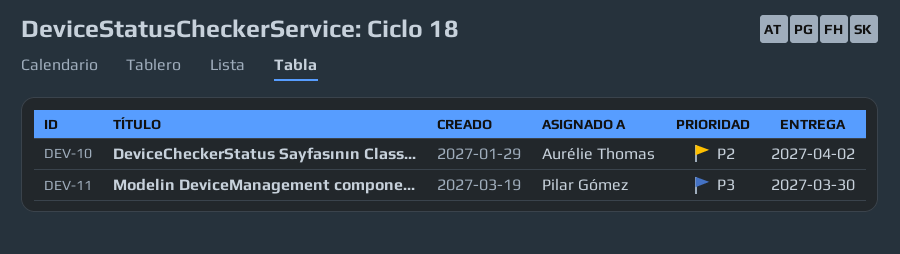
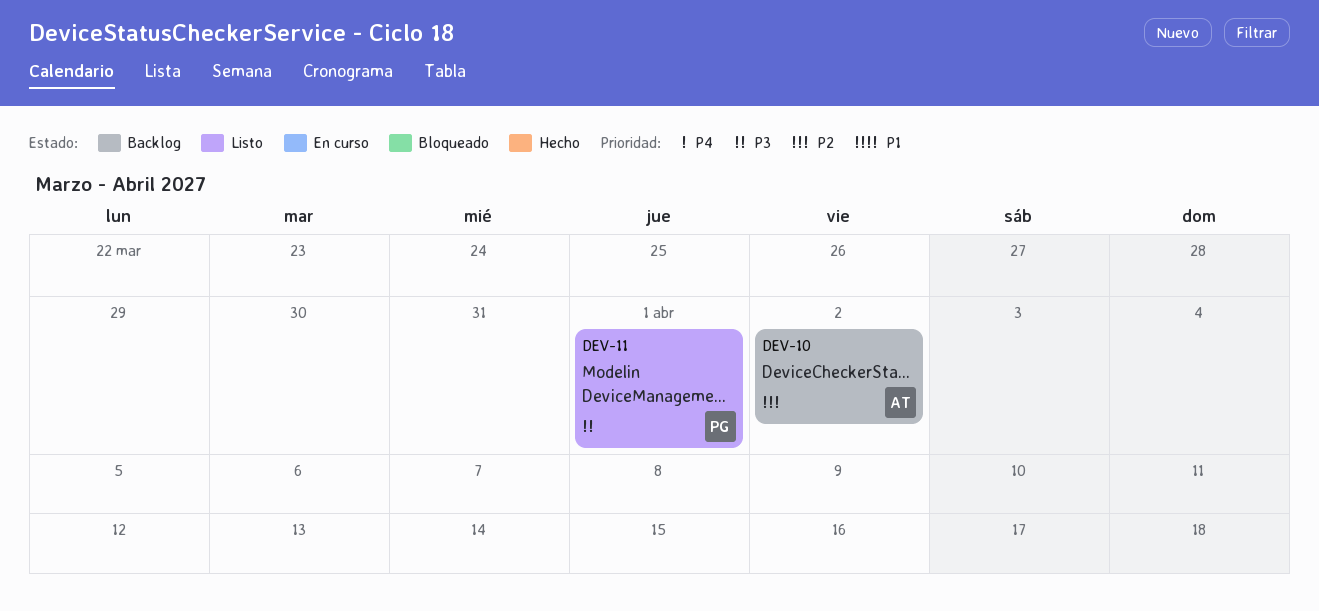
DEV-11, due: Mar 30 -> Apr 1

